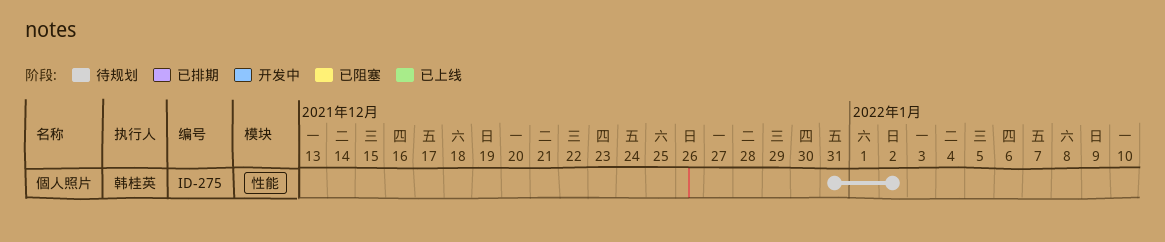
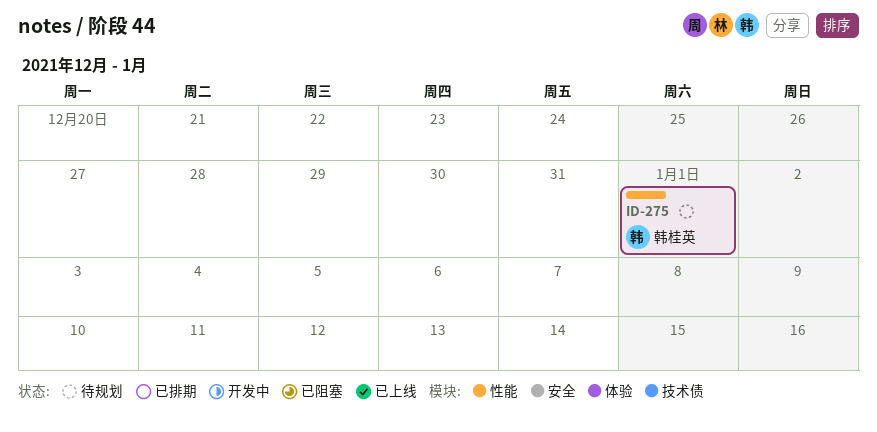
ID-275, due: Jan 2 -> Jan 1

